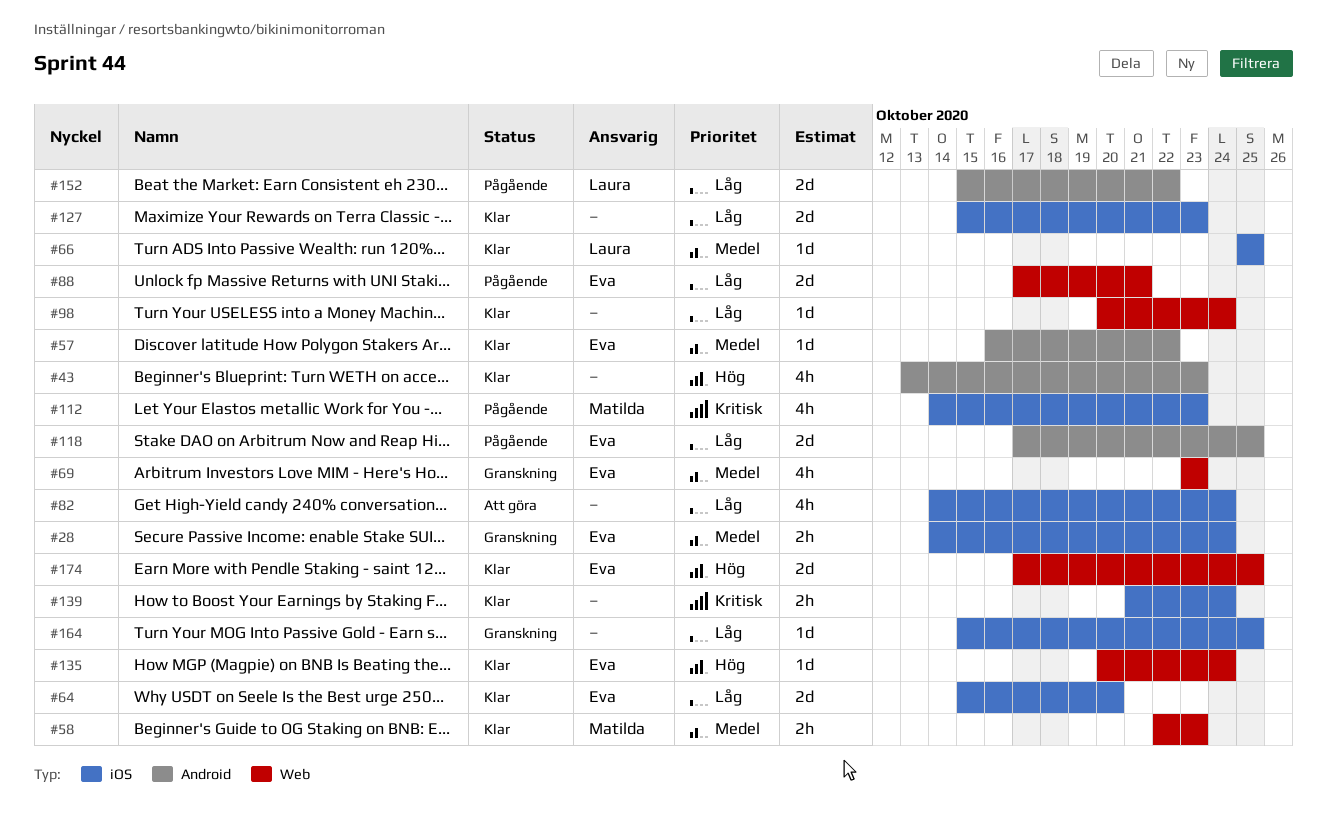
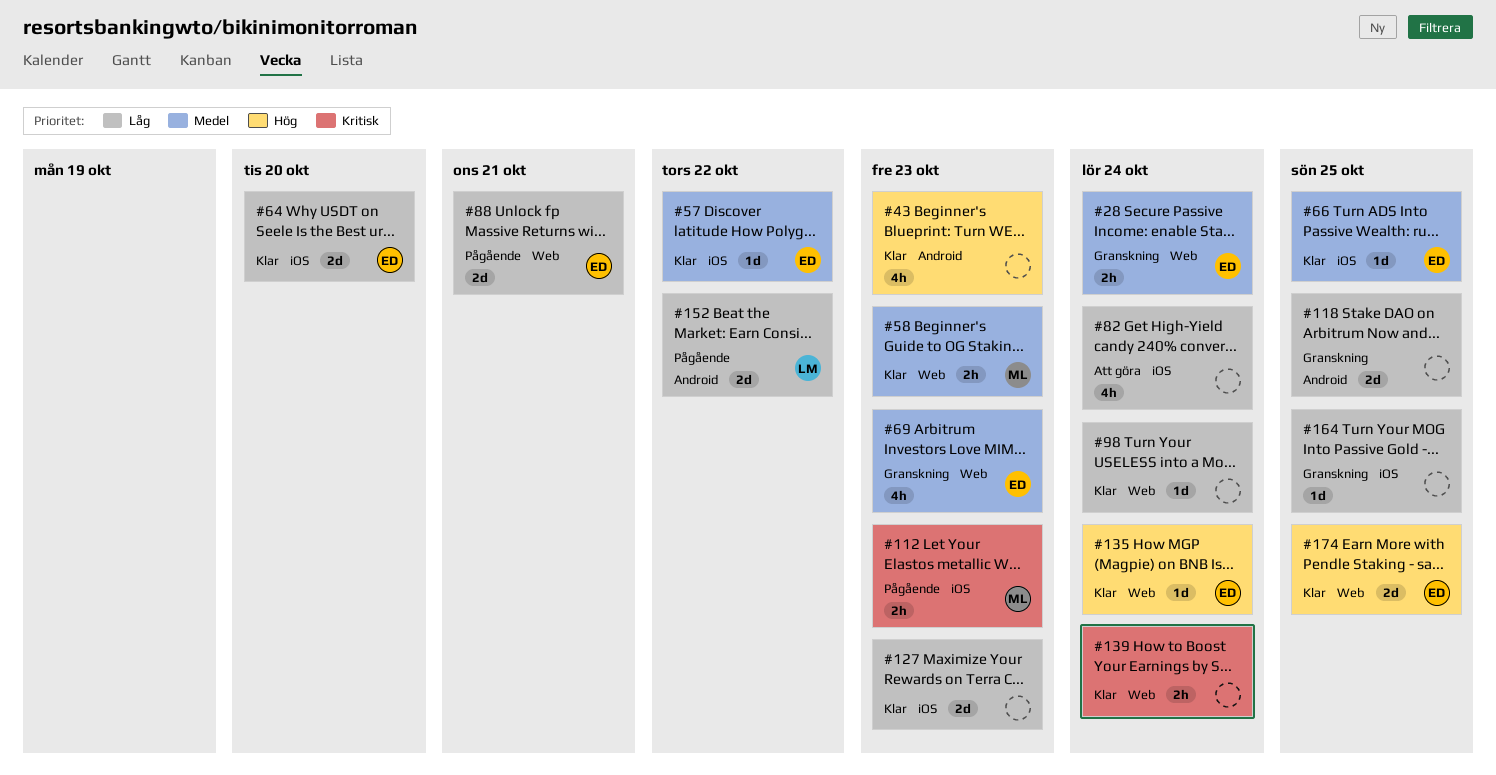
#28, label: iOS -> Web
#57, label: Android -> iOS
#66, owner: Laura -> Eva
#112, estimate: 4h -> 2h
#118, status: Pågående -> Granskning
#118, owner: Eva -> none
#139, label: iOS -> Web

